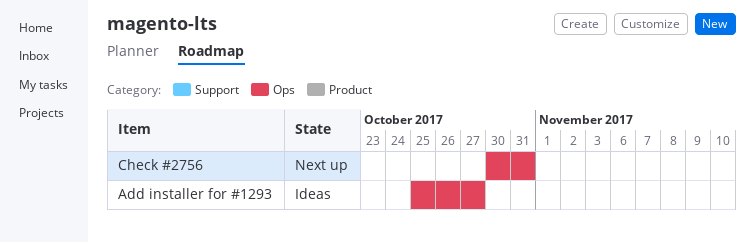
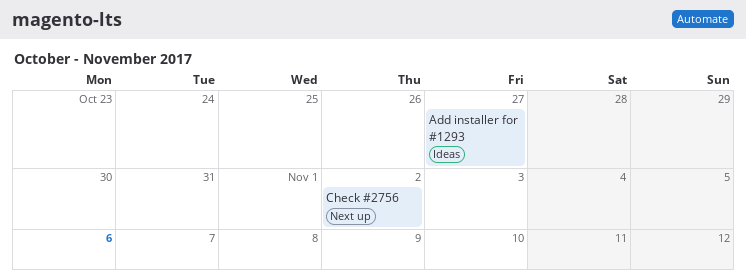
Check #2756, due: Oct 31 -> Nov 2

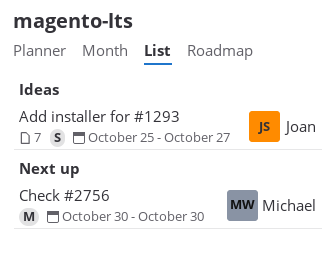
Check #2756, due: Nov 2 -> Oct 30

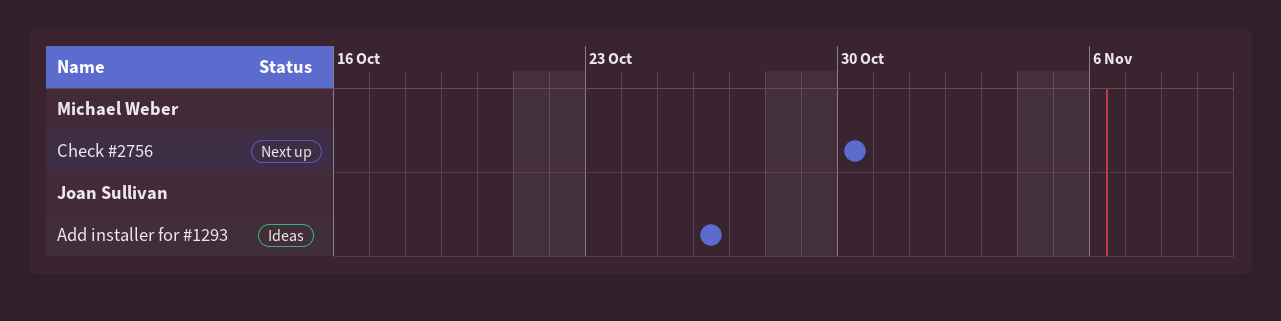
Add installer for #1293, start: Oct 25 -> Oct 26
Add installer for #1293, due: Oct 27 -> Oct 26

